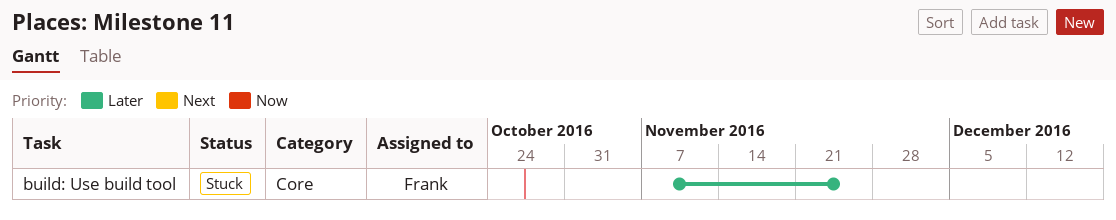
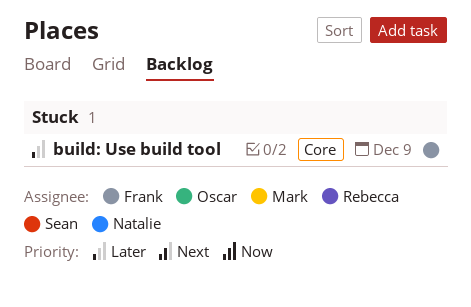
build: Use build tool, due: Nov 25 -> Dec 9

